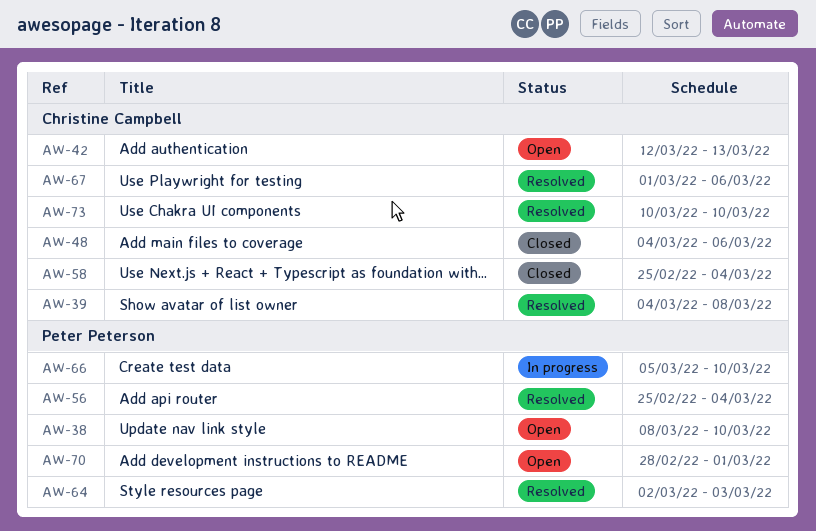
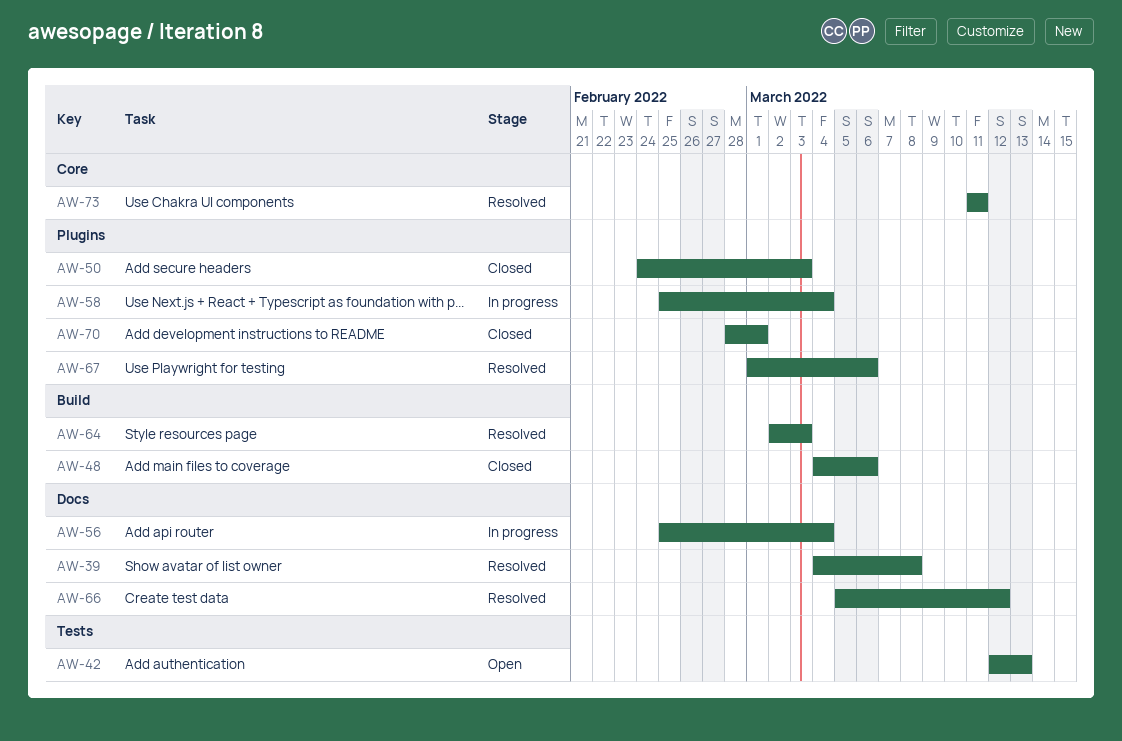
AW-38: present -> none
AW-50: none -> present
AW-56, status: Resolved -> In progress
AW-58, status: Closed -> In progress
AW-66, status: In progress -> Resolved
AW-66, due: Mar 10 -> Mar 12
AW-70, status: Open -> Closed
AW-73, start: Mar 10 -> Mar 11
AW-73, due: Mar 10 -> Mar 11

